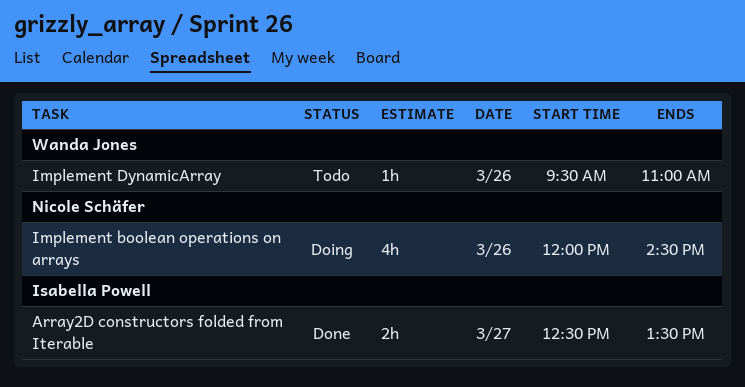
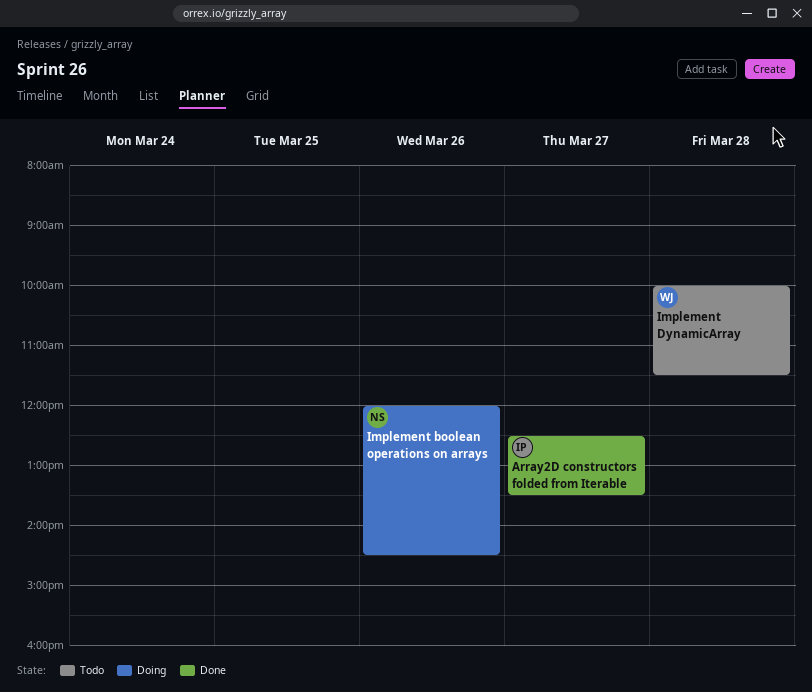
Implement DynamicArray, day: Mar 26 -> Mar 28
Implement DynamicArray, begins: 09:30 -> 10:00
Implement DynamicArray, ends: 11:00 -> 11:30

